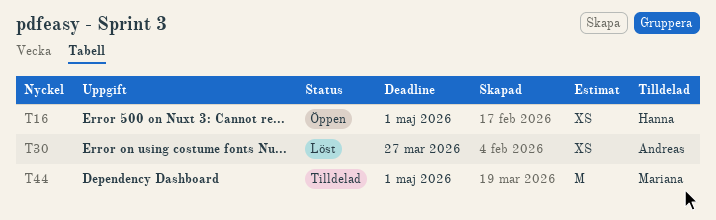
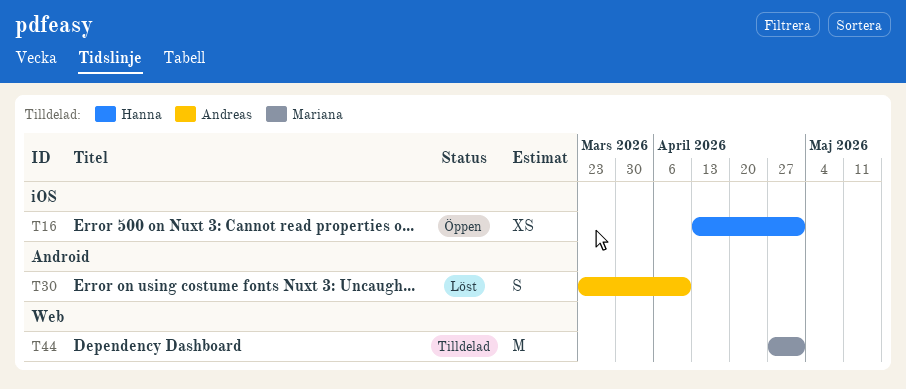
T30, estimate: XS -> S
T30, due: Mar 27 -> Apr 10

